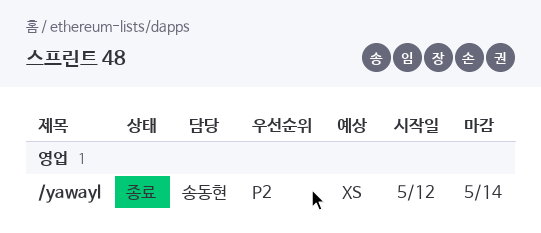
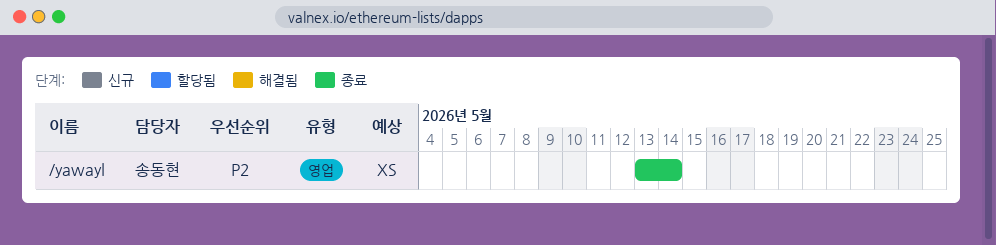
/yawayl, start: May 12 -> May 13

